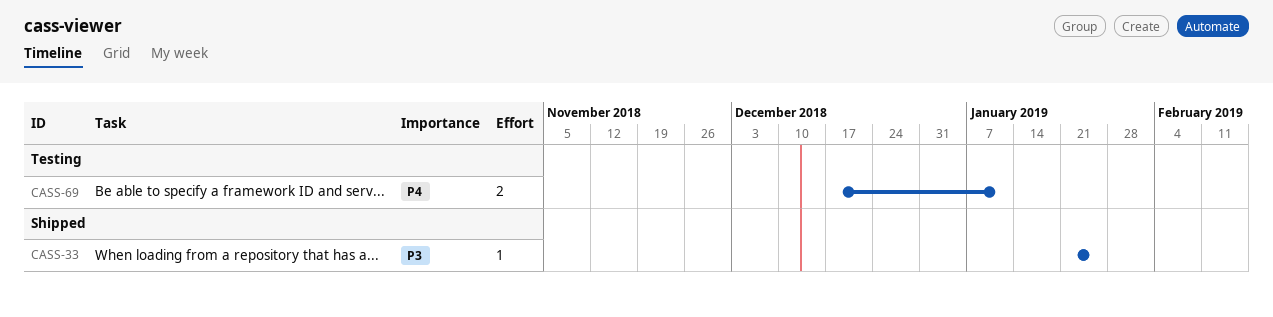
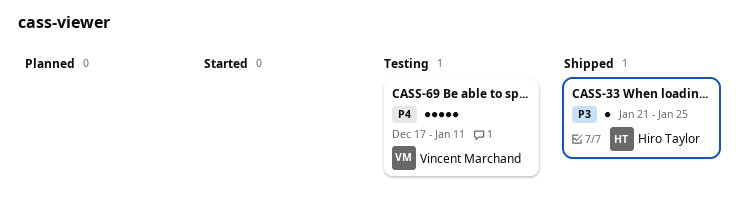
CASS-69, estimate: 2 -> 5

